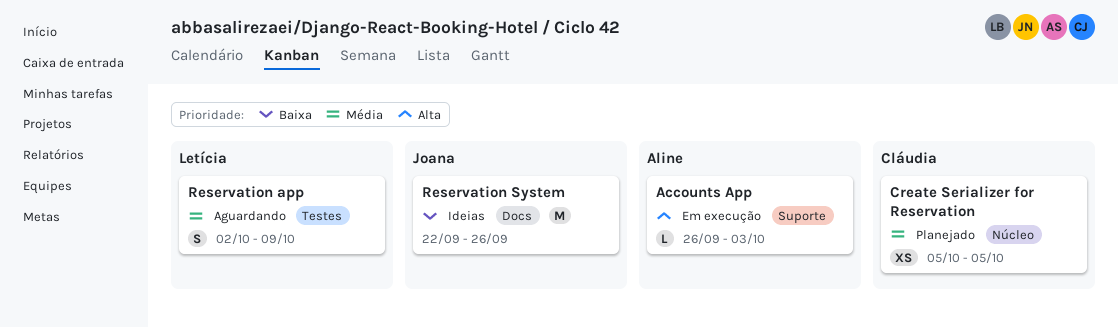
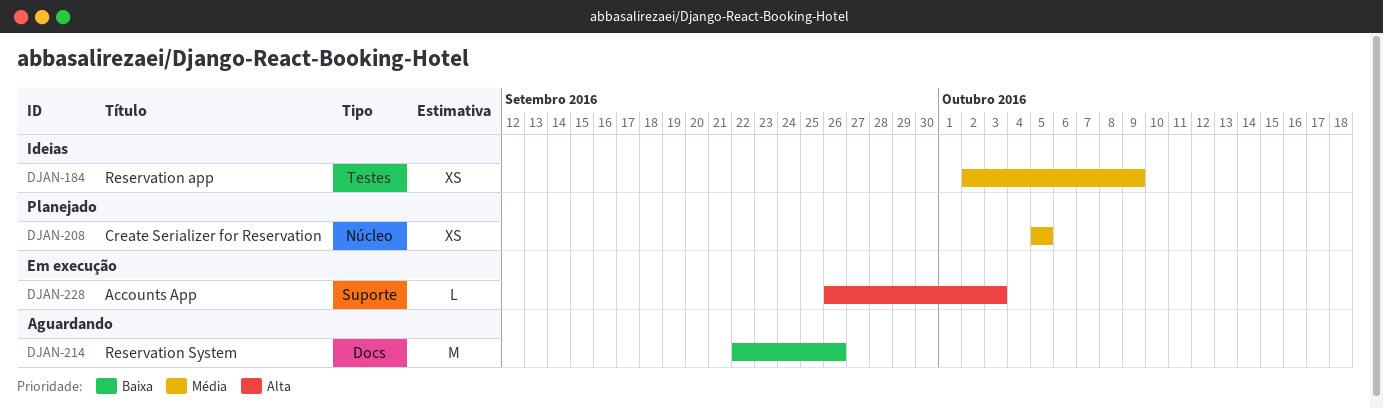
Reservation app, status: Aguardando -> Ideias
Reservation app, estimate: S -> XS
Reservation System, status: Ideias -> Aguardando

